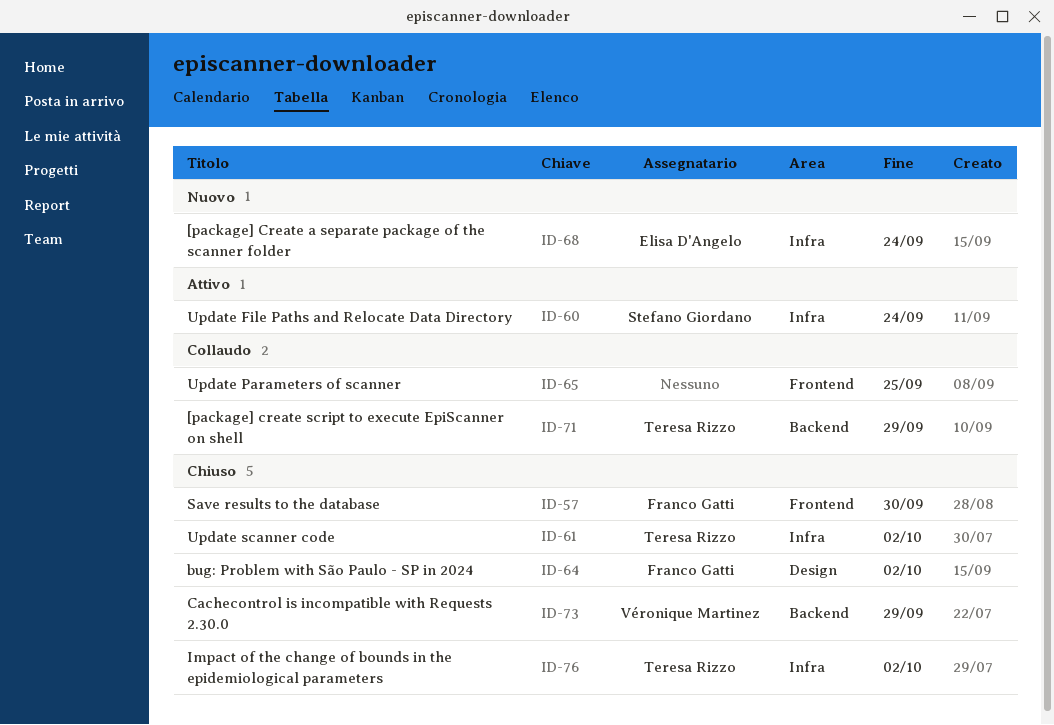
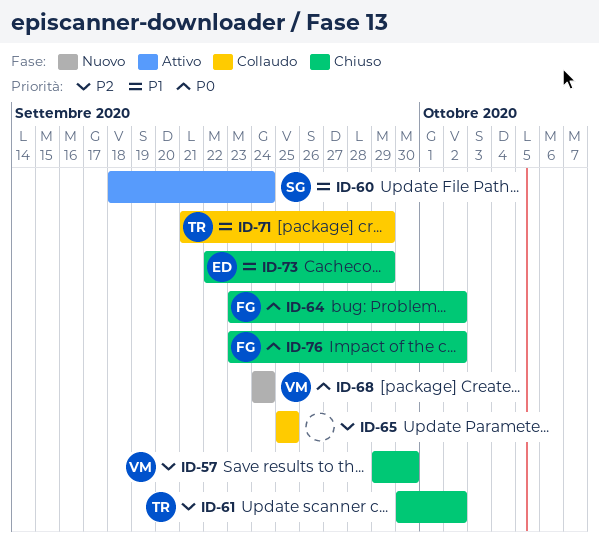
ID-57, owner: Franco Gatti -> Véronique Martinez
ID-68, owner: Elisa D'Angelo -> Véronique Martinez
ID-73, owner: Véronique Martinez -> Elisa D'Angelo
ID-76, owner: Teresa Rizzo -> Franco Gatti

